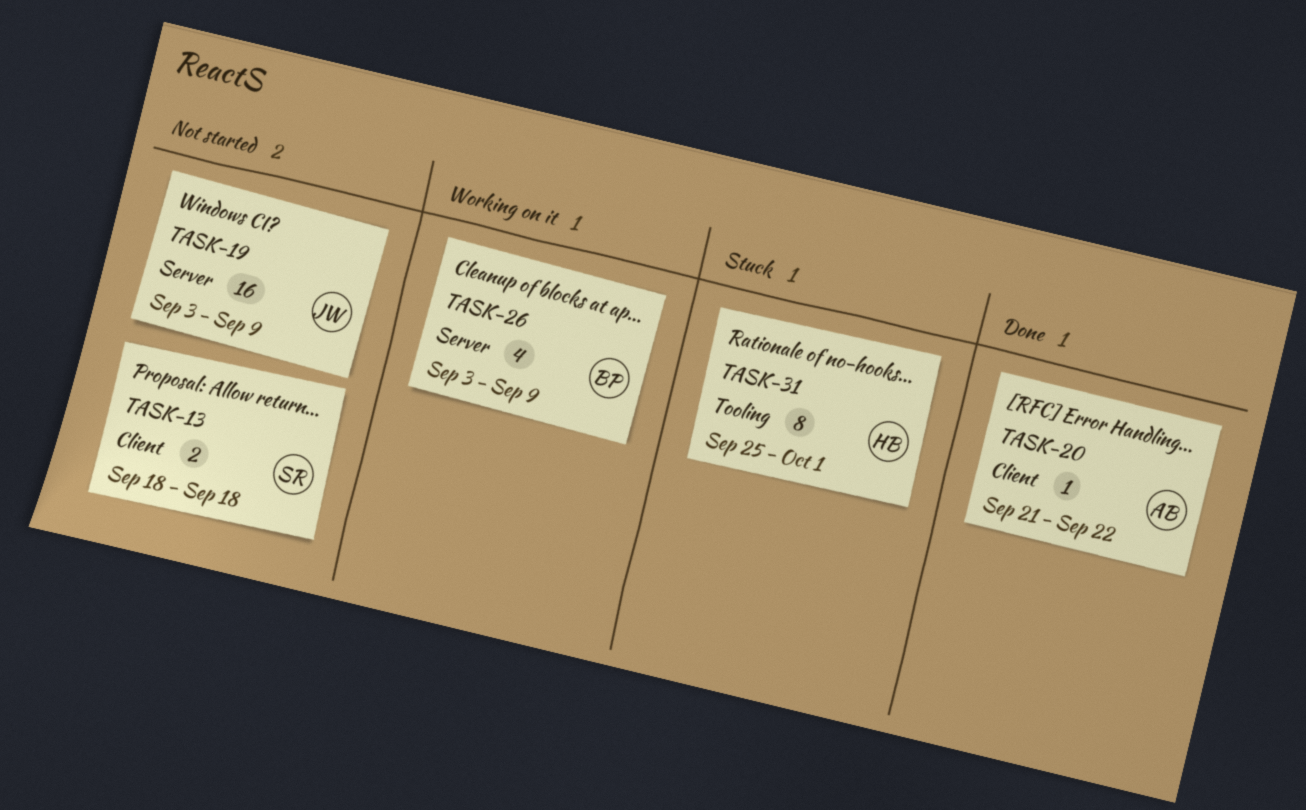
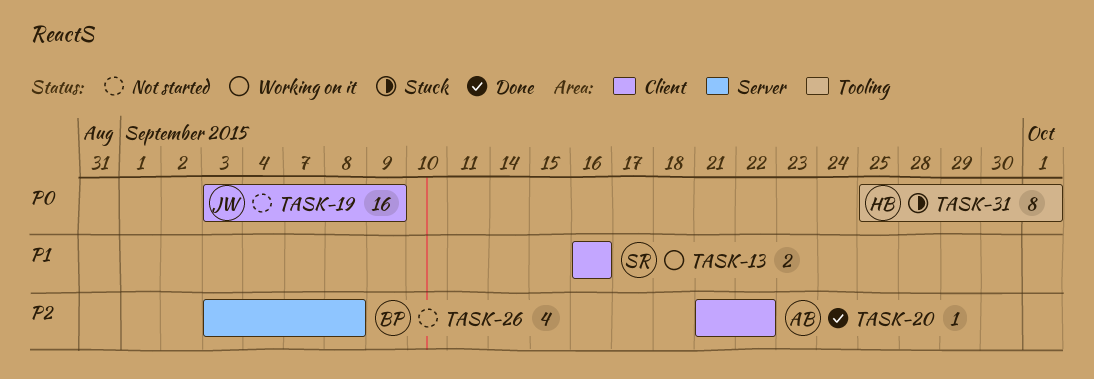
TASK-13, status: Not started -> Working on it
TASK-13, start: Sep 18 -> Sep 16
TASK-13, due: Sep 18 -> Sep 16
TASK-19, label: Server -> Client
TASK-26, status: Working on it -> Not started
TASK-26, due: Sep 9 -> Sep 8

